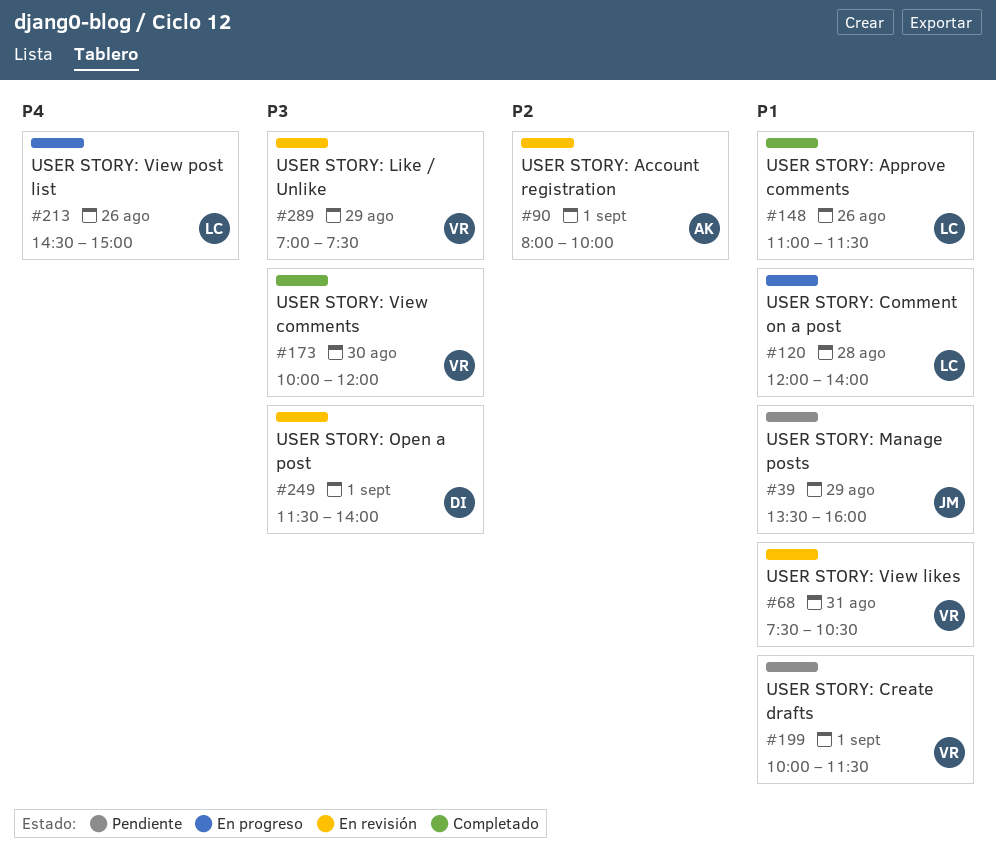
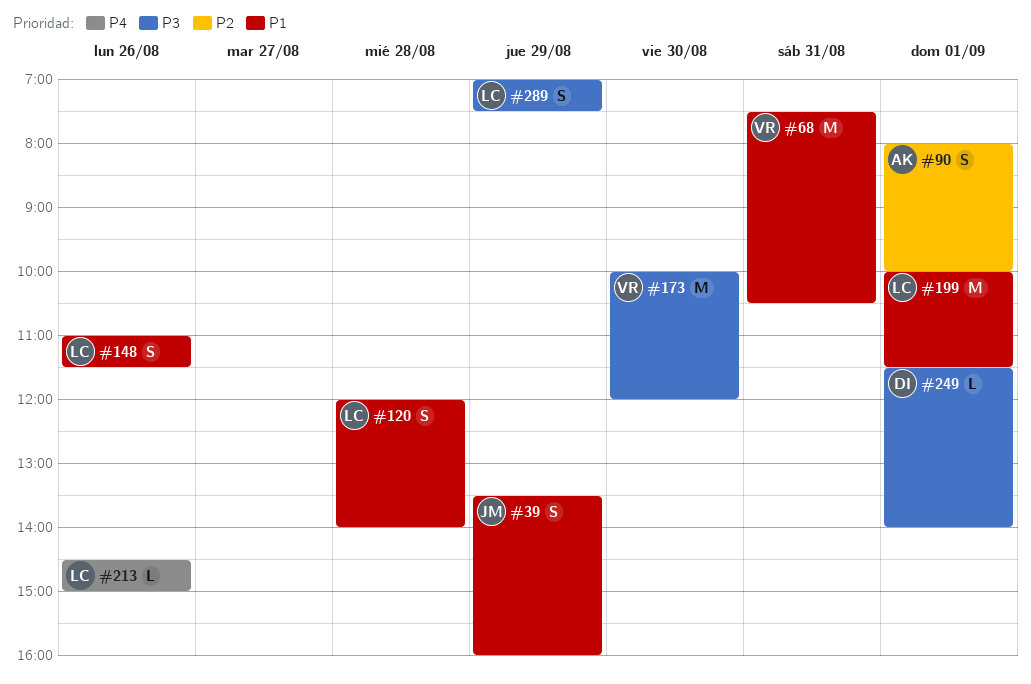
#199, owner: VR -> LC
#289, owner: VR -> LC

